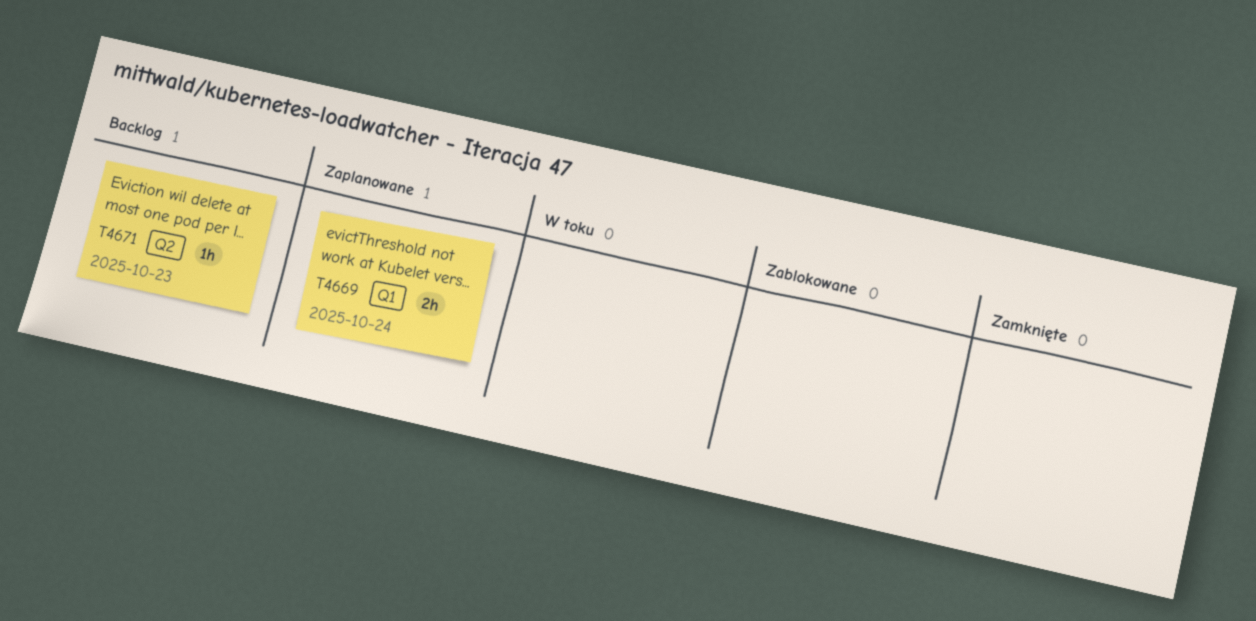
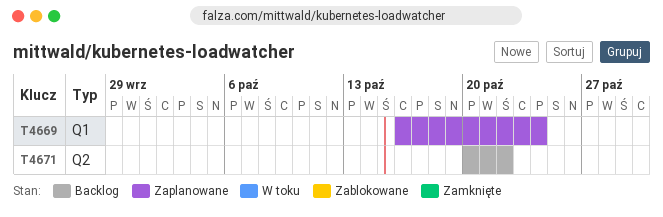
T4671, due: Oct 23 -> Oct 22

